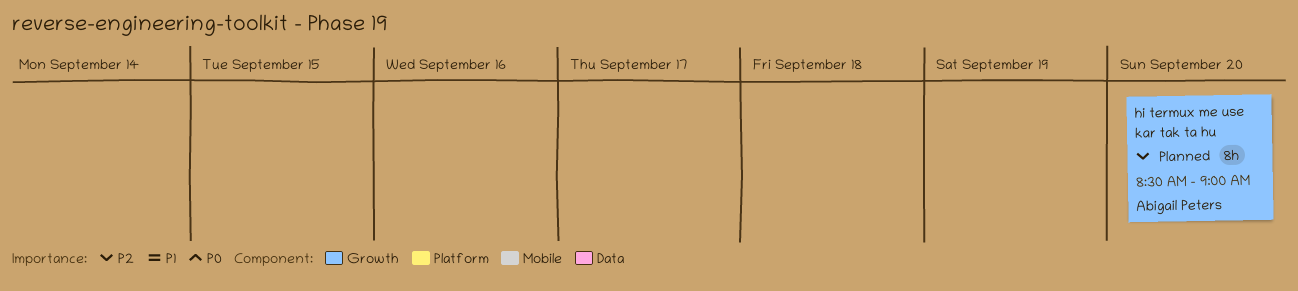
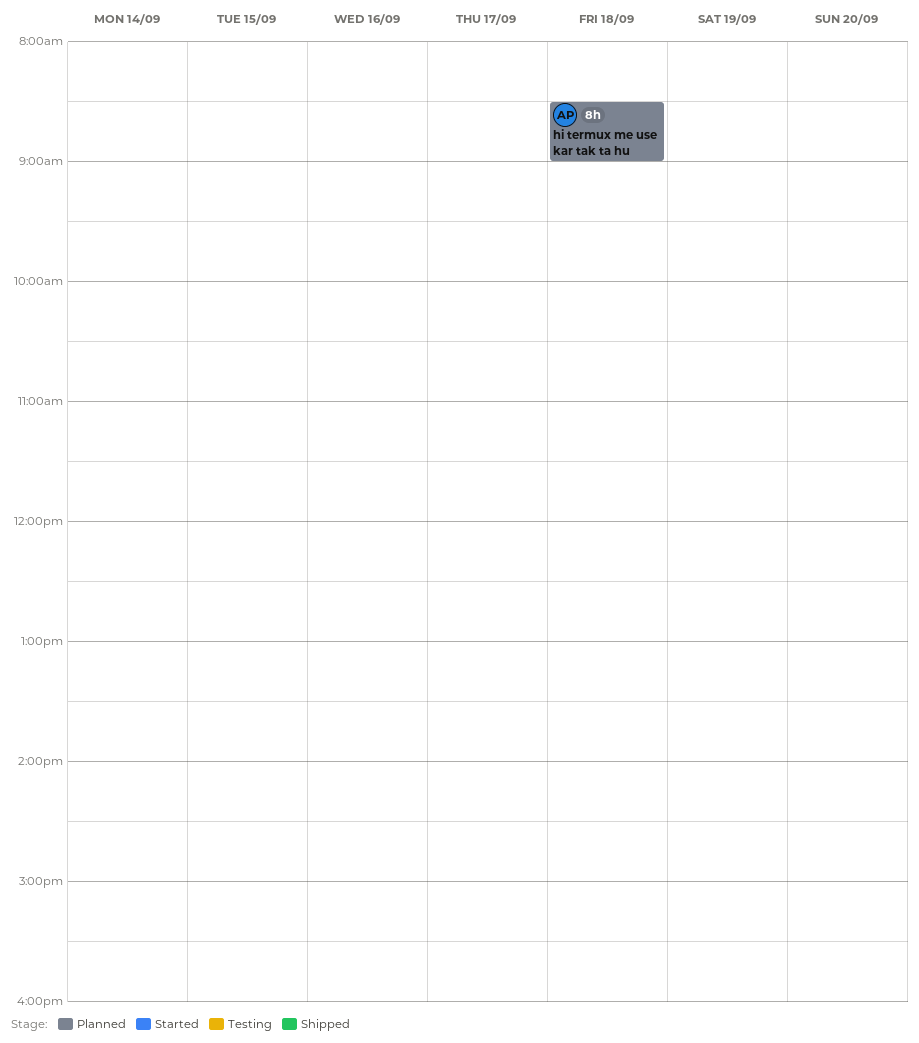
hi termux me use kar tak ta hu, day: Sep 20 -> Sep 18

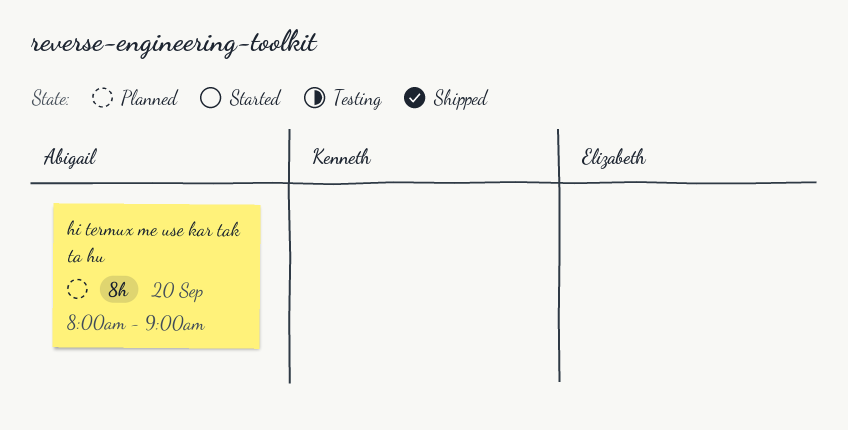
hi termux me use kar tak ta hu, day: Sep 18 -> Sep 20
hi termux me use kar tak ta hu, begins: 08:30 -> 08:00

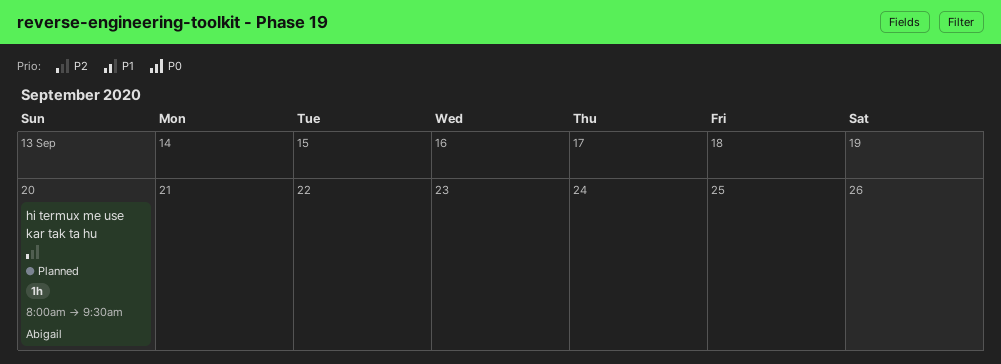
hi termux me use kar tak ta hu, estimate: 8h -> 1h
hi termux me use kar tak ta hu, ends: 09:00 -> 09:30

